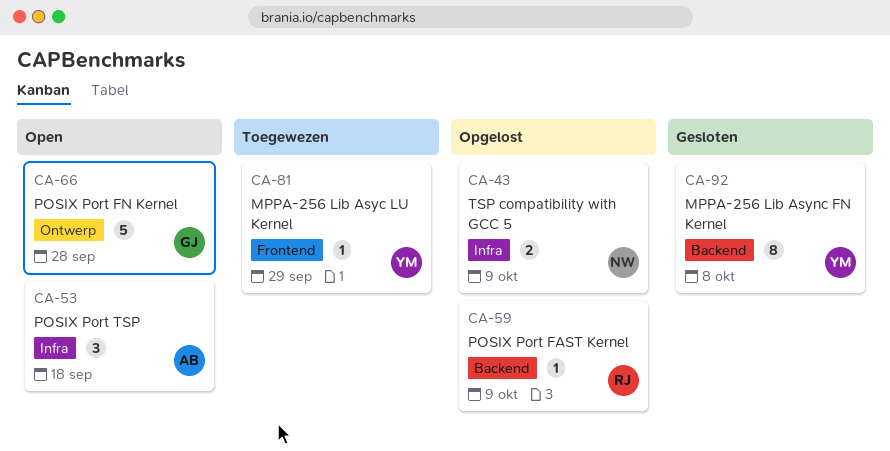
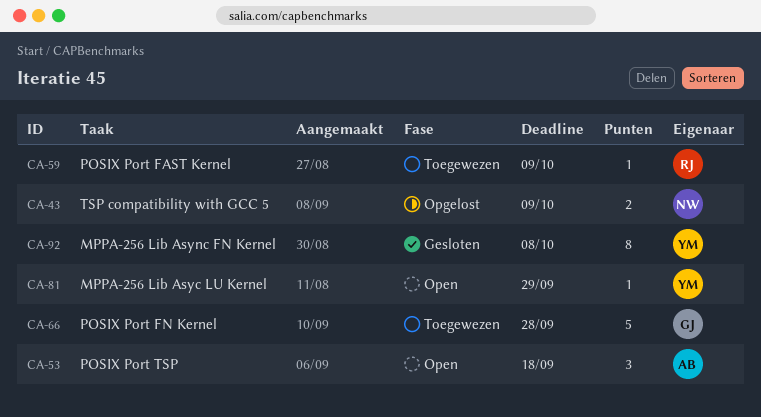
CA-59, status: Opgelost -> Toegewezen
CA-66, status: Open -> Toegewezen
CA-81, status: Toegewezen -> Open

